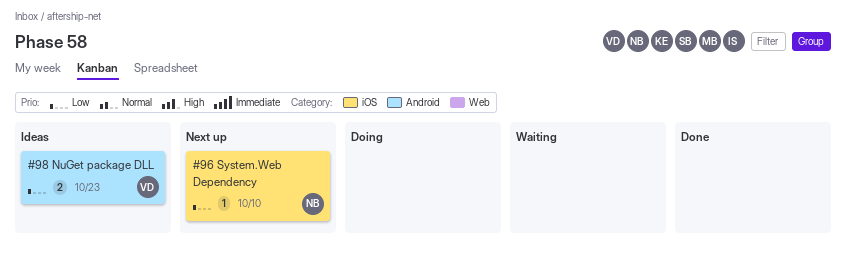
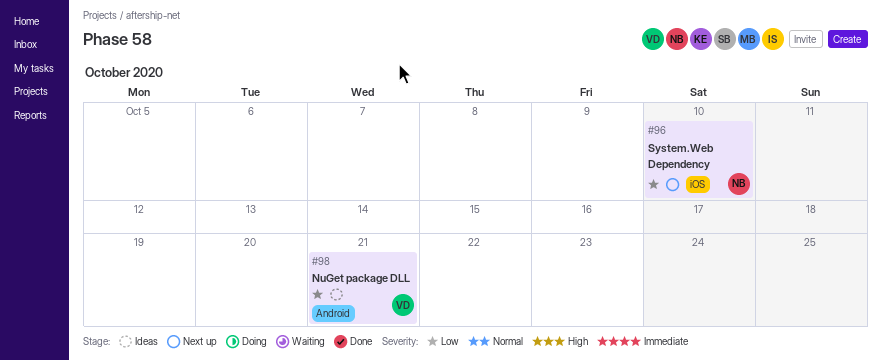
#98, due: Oct 23 -> Oct 21

